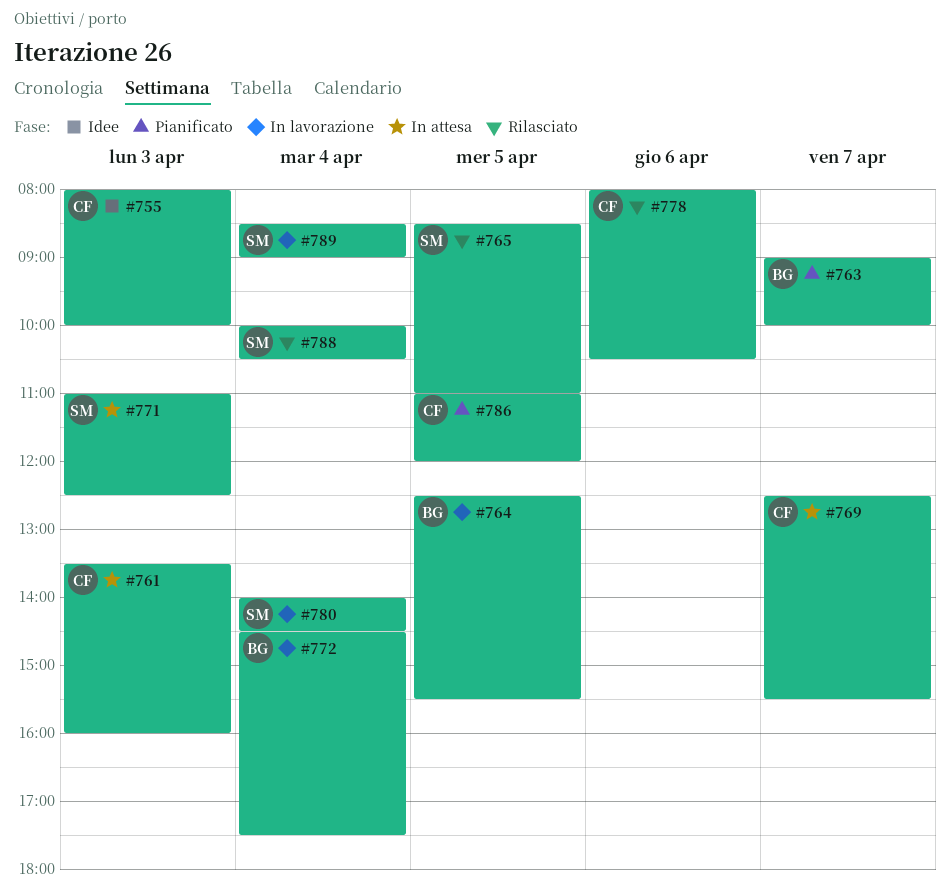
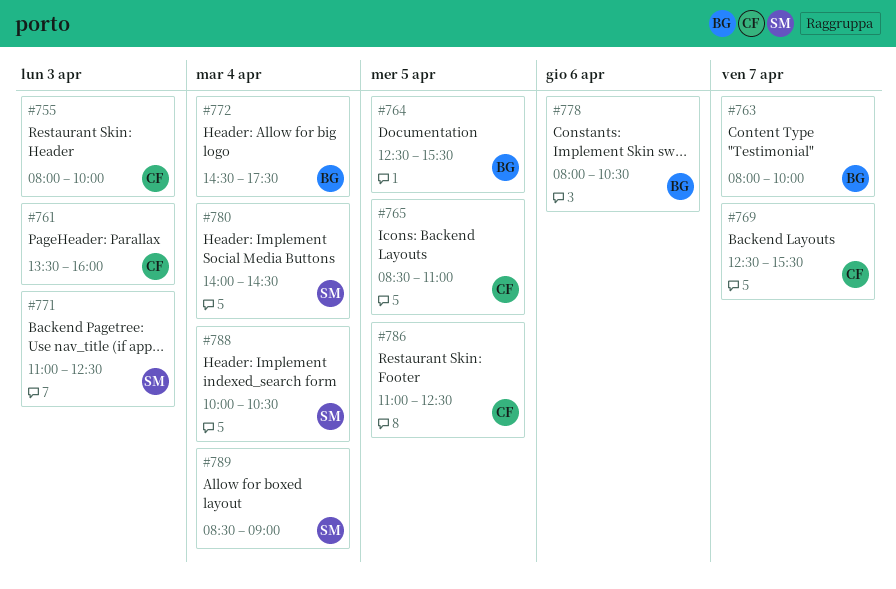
#763, begins: 09:00 -> 08:00
#765, owner: SM -> CF
#778, owner: CF -> BG
#786, ends: 12:00 -> 12:30

